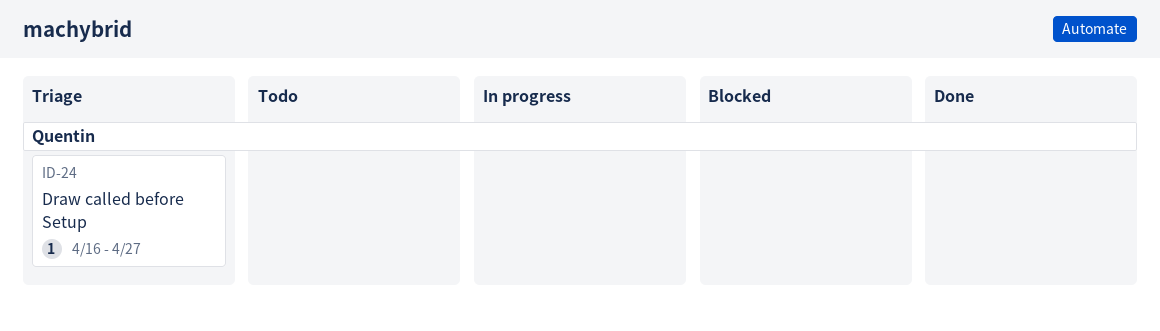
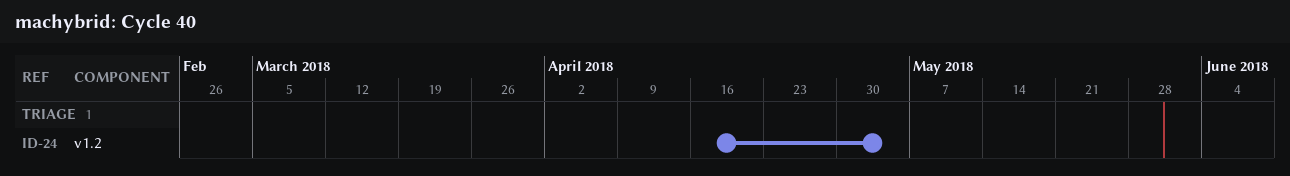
ID-24, due: Apr 27 -> May 4

